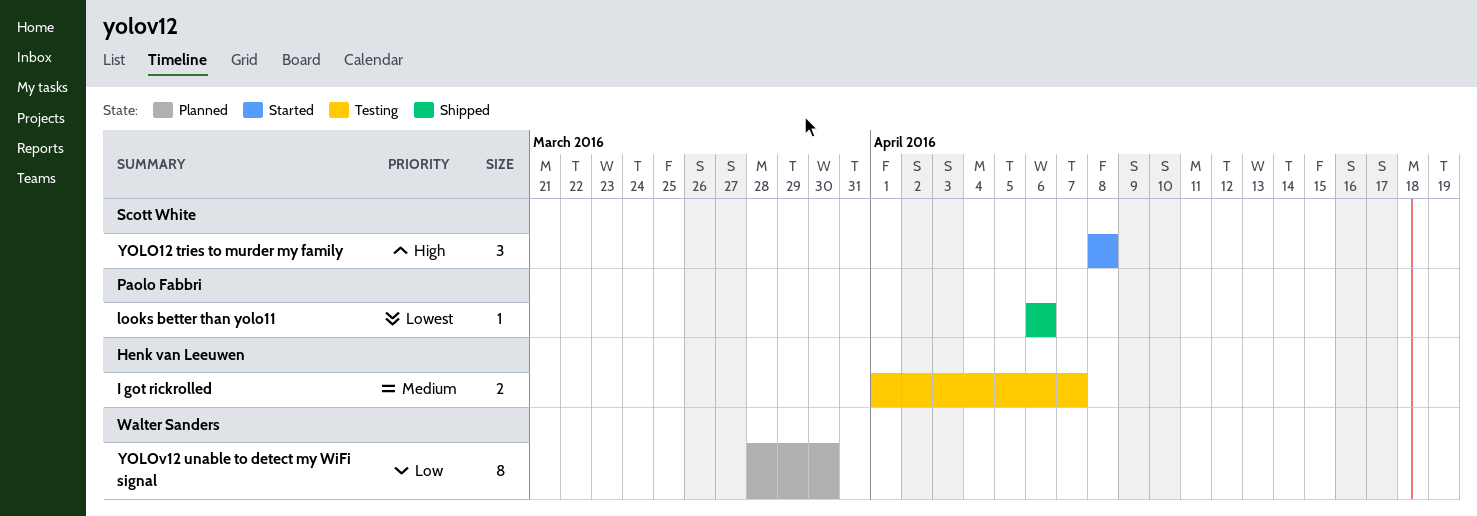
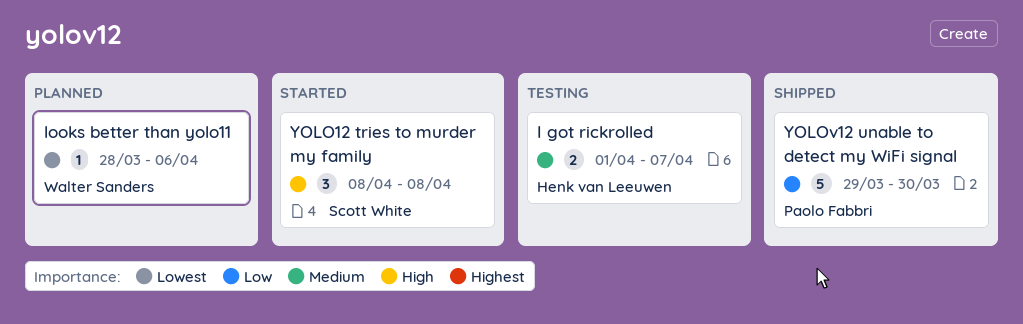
looks better than yolo11, status: Shipped -> Planned
looks better than yolo11, owner: Paolo Fabbri -> Walter Sanders
looks better than yolo11, start: Apr 6 -> Mar 28
YOLOv12 unable to detect my WiFi signal, status: Planned -> Shipped
YOLOv12 unable to detect my WiFi signal, owner: Walter Sanders -> Paolo Fabbri
YOLOv12 unable to detect my WiFi signal, estimate: 8 -> 5
YOLOv12 unable to detect my WiFi signal, start: Mar 28 -> Mar 29

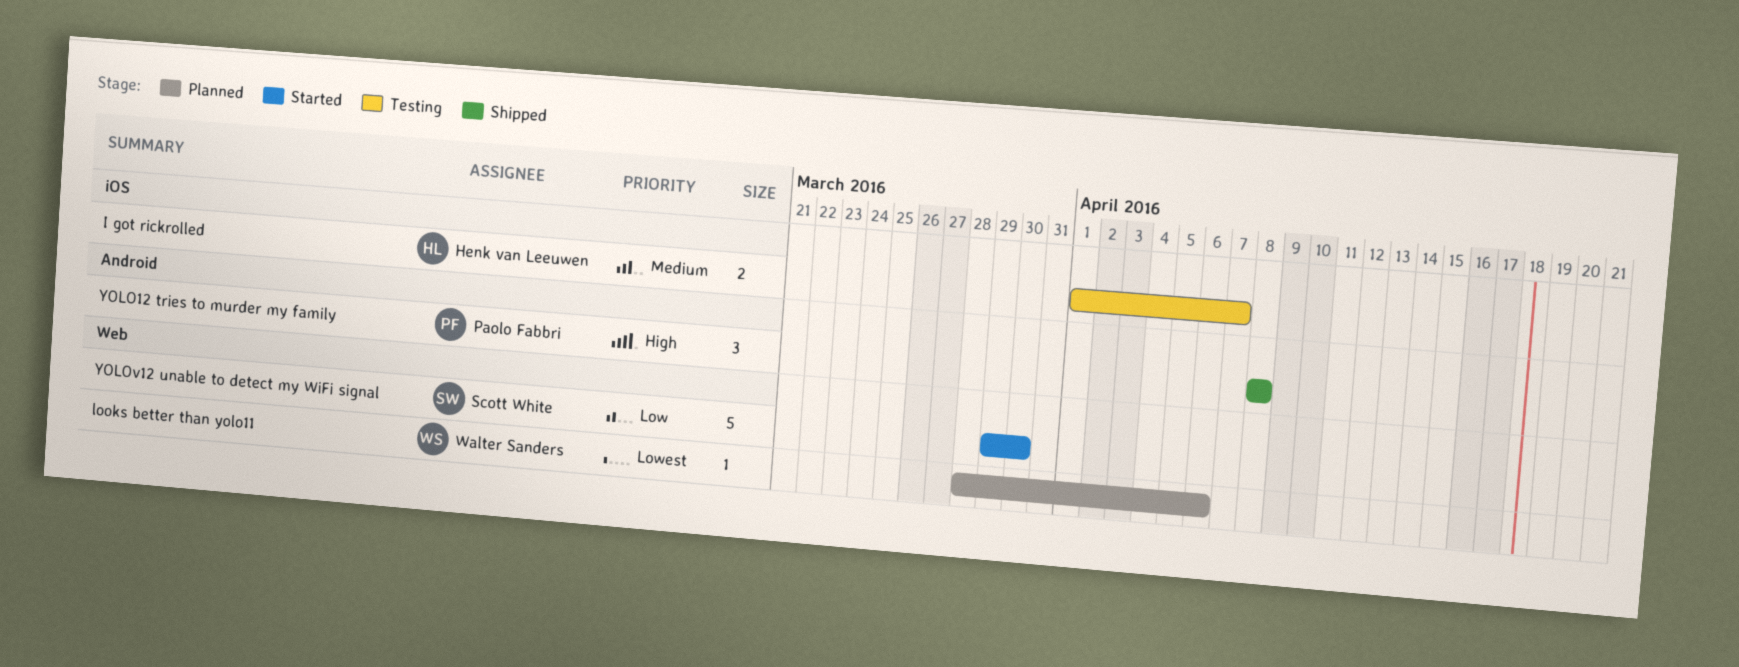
YOLO12 tries to murder my family, status: Started -> Shipped
YOLO12 tries to murder my family, owner: Scott White -> Paolo Fabbri
YOLOv12 unable to detect my WiFi signal, status: Shipped -> Started
YOLOv12 unable to detect my WiFi signal, owner: Paolo Fabbri -> Scott White

